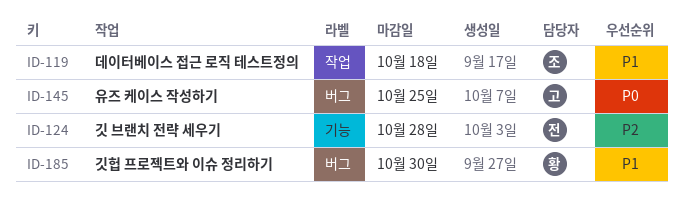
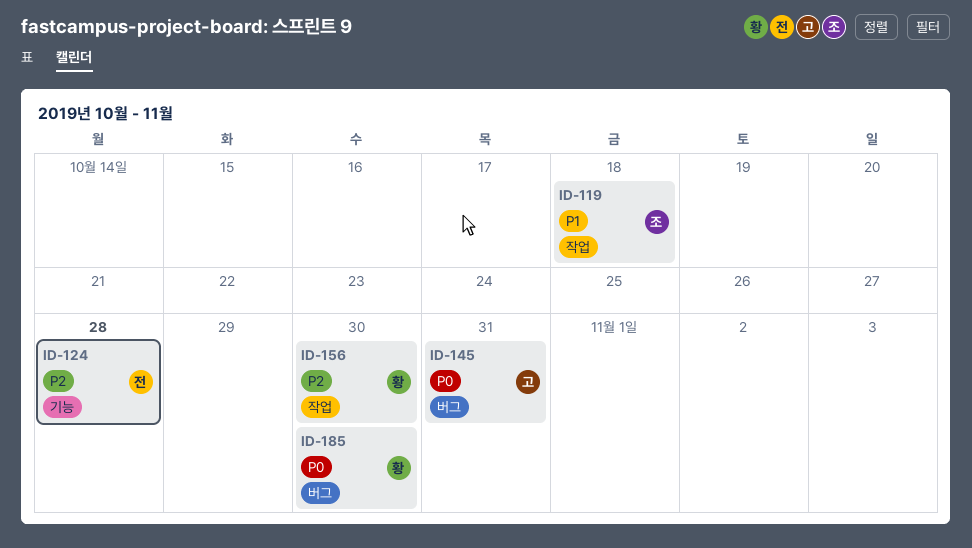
ID-145, due: Oct 25 -> Oct 31
ID-156: none -> present
ID-185, priority: P1 -> P0

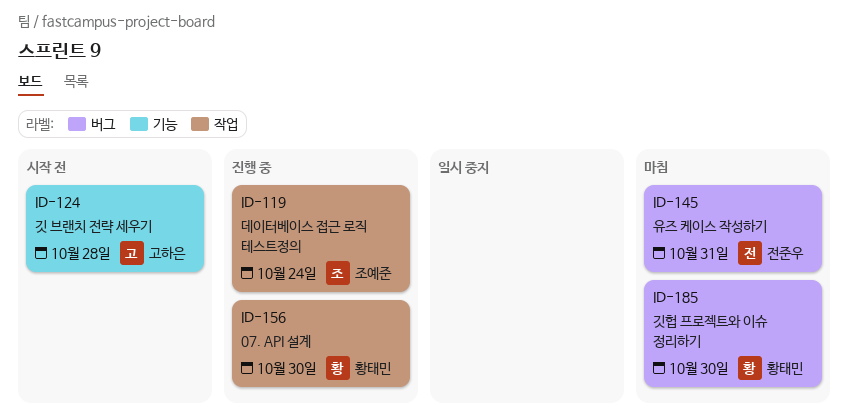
ID-119, due: Oct 18 -> Oct 24
ID-124, owner: 전준우 -> 고하은
ID-145, owner: 고하은 -> 전준우

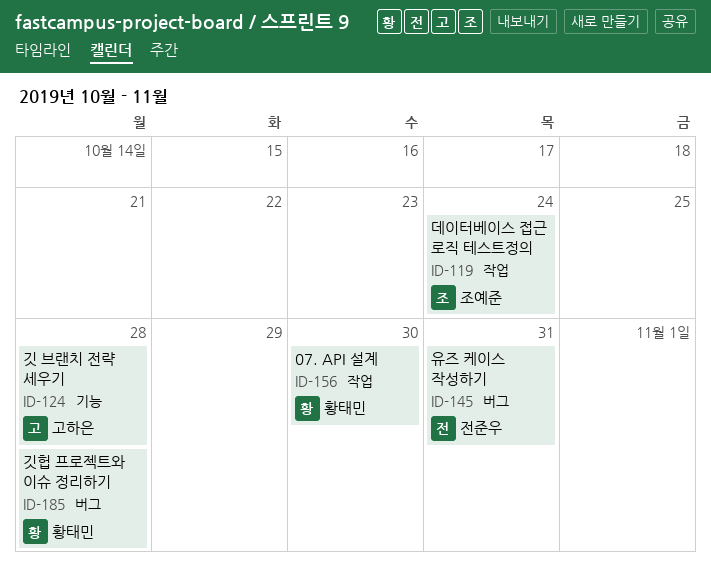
ID-185, due: Oct 30 -> Oct 28

